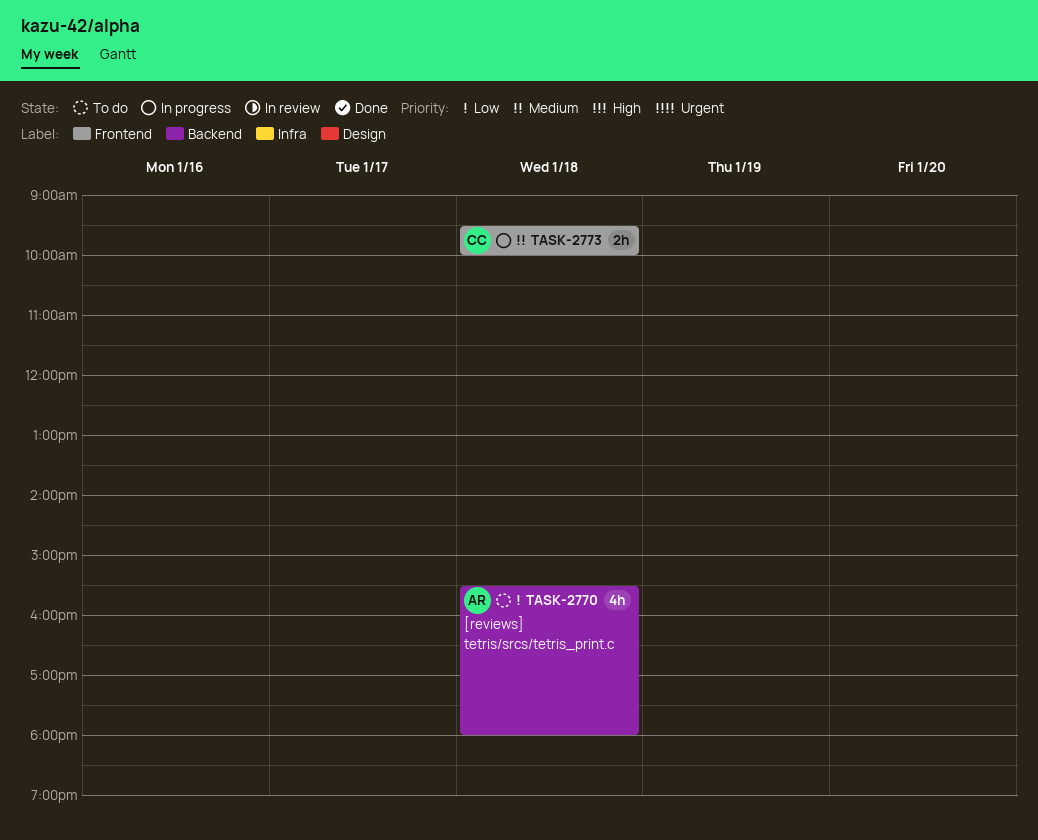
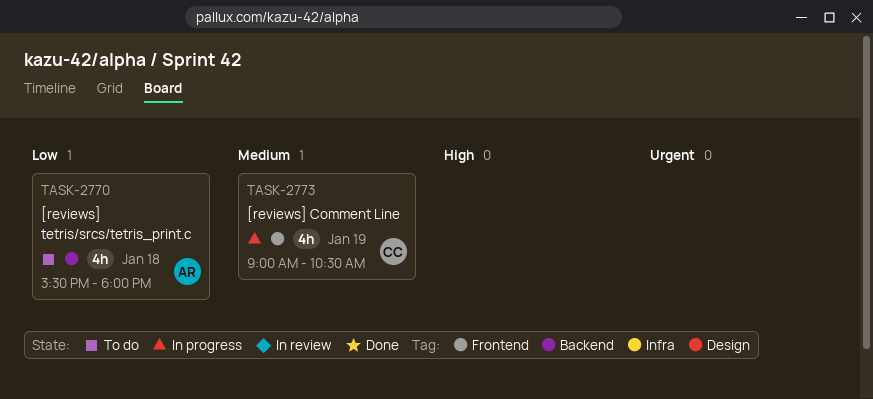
TASK-2773, estimate: 2h -> 4h
TASK-2773, day: Jan 18 -> Jan 19
TASK-2773, begins: 09:30 -> 09:00
TASK-2773, ends: 10:00 -> 10:30

